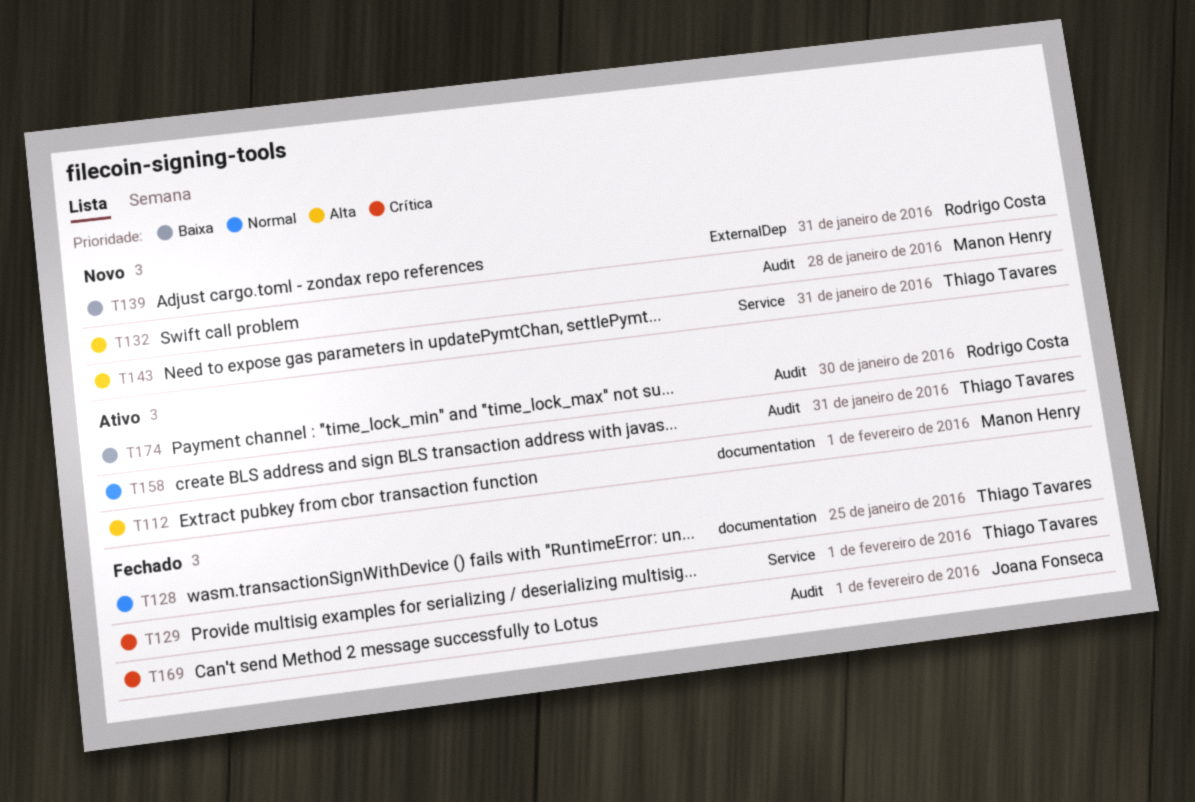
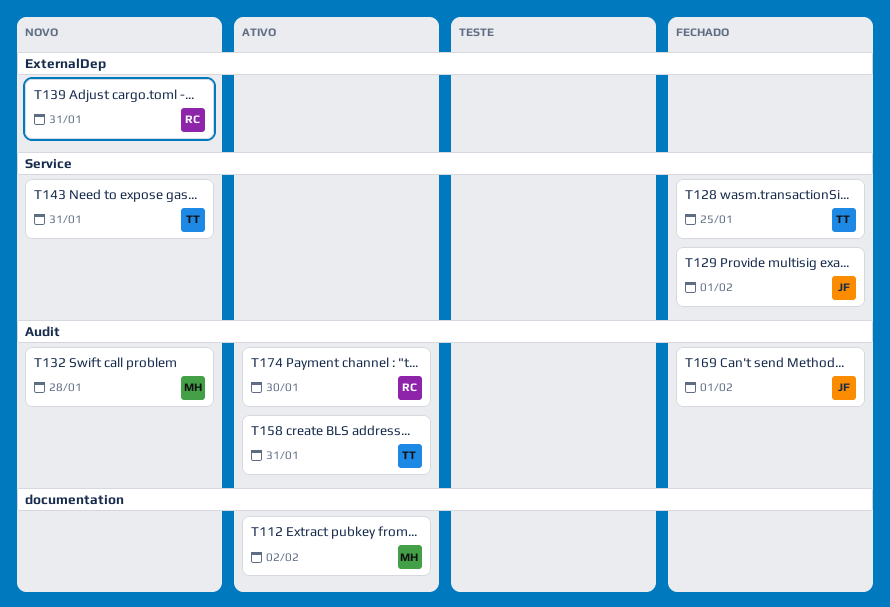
T112, due: Feb 1 -> Feb 2
T128, label: documentation -> Service
T129, owner: Thiago Tavares -> Joana Fonseca

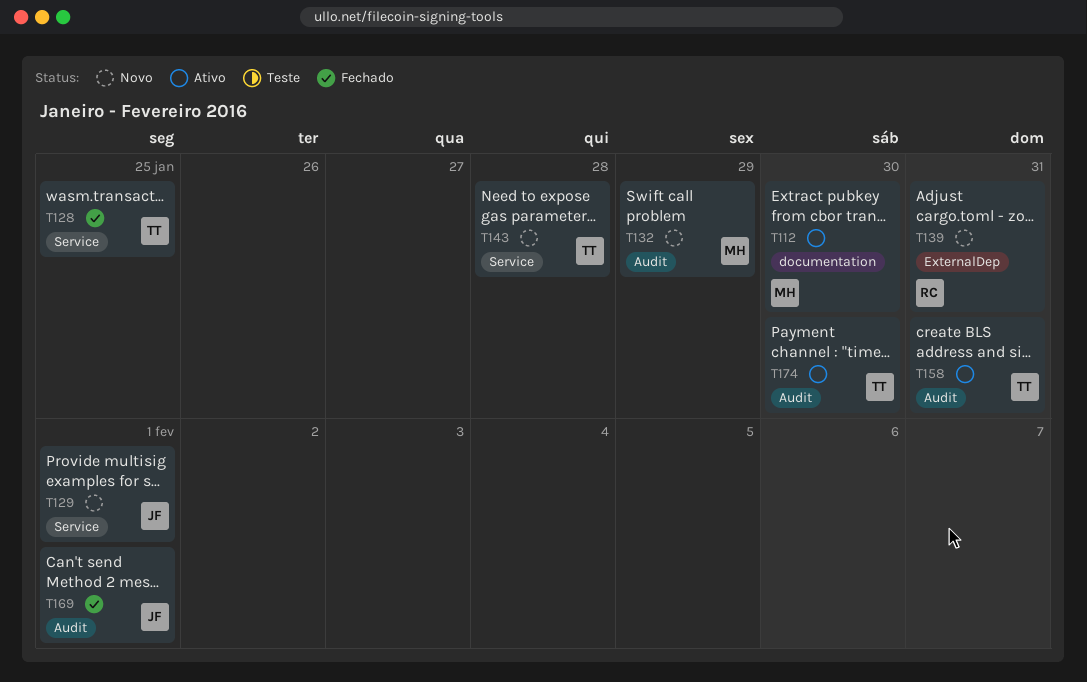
T112, due: Feb 2 -> Jan 30
T129, status: Fechado -> Novo
T132, due: Jan 28 -> Jan 29
T143, due: Jan 31 -> Jan 28
T174, owner: RC -> TT

